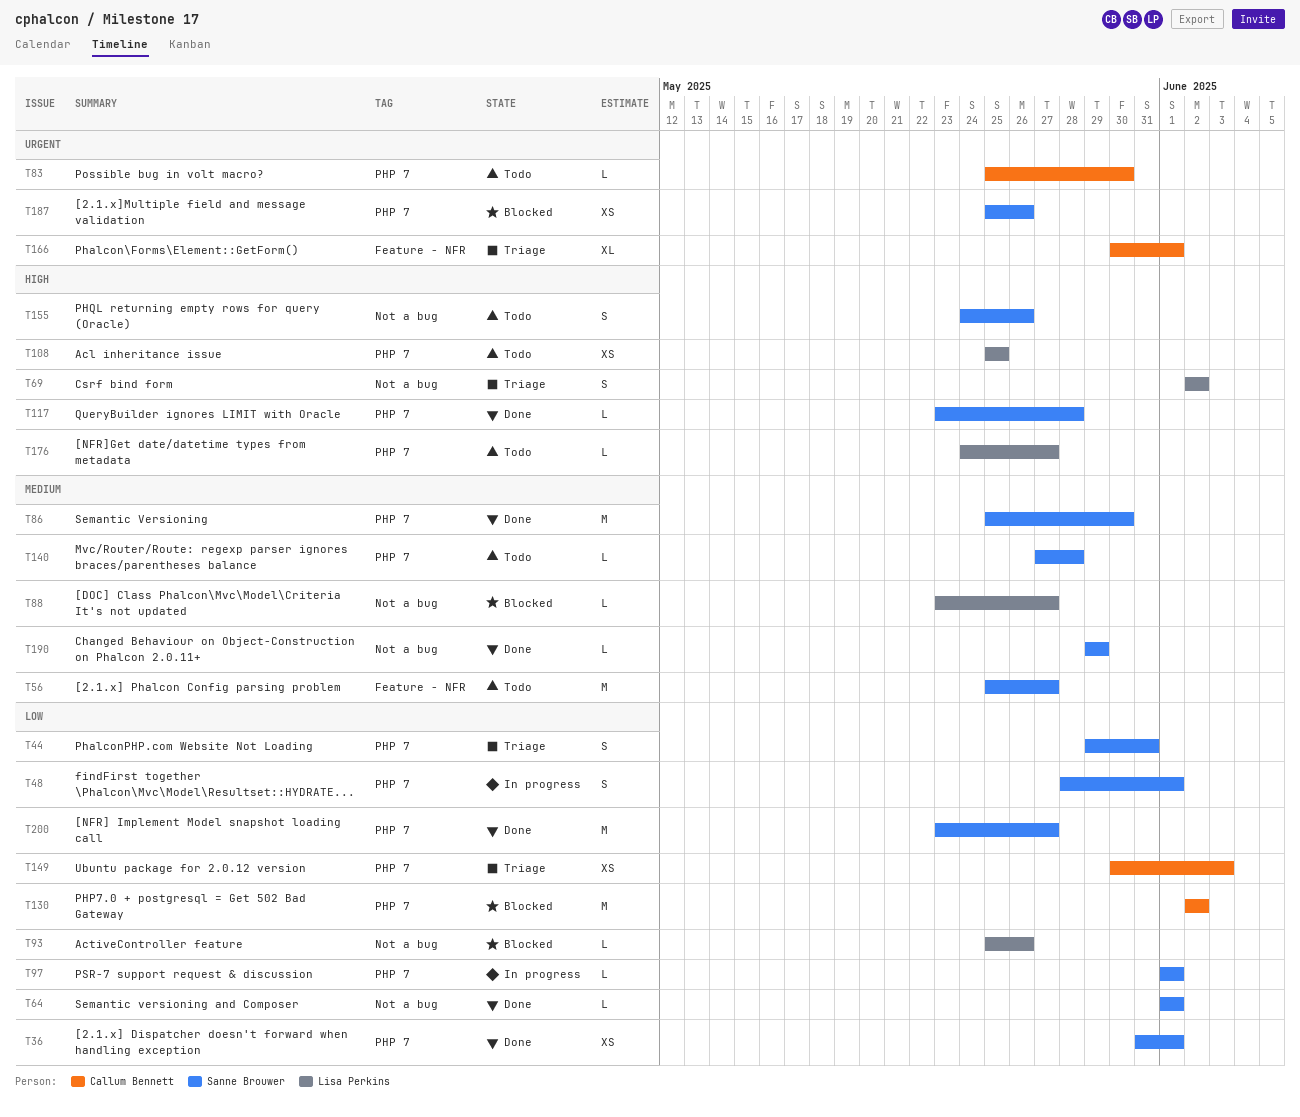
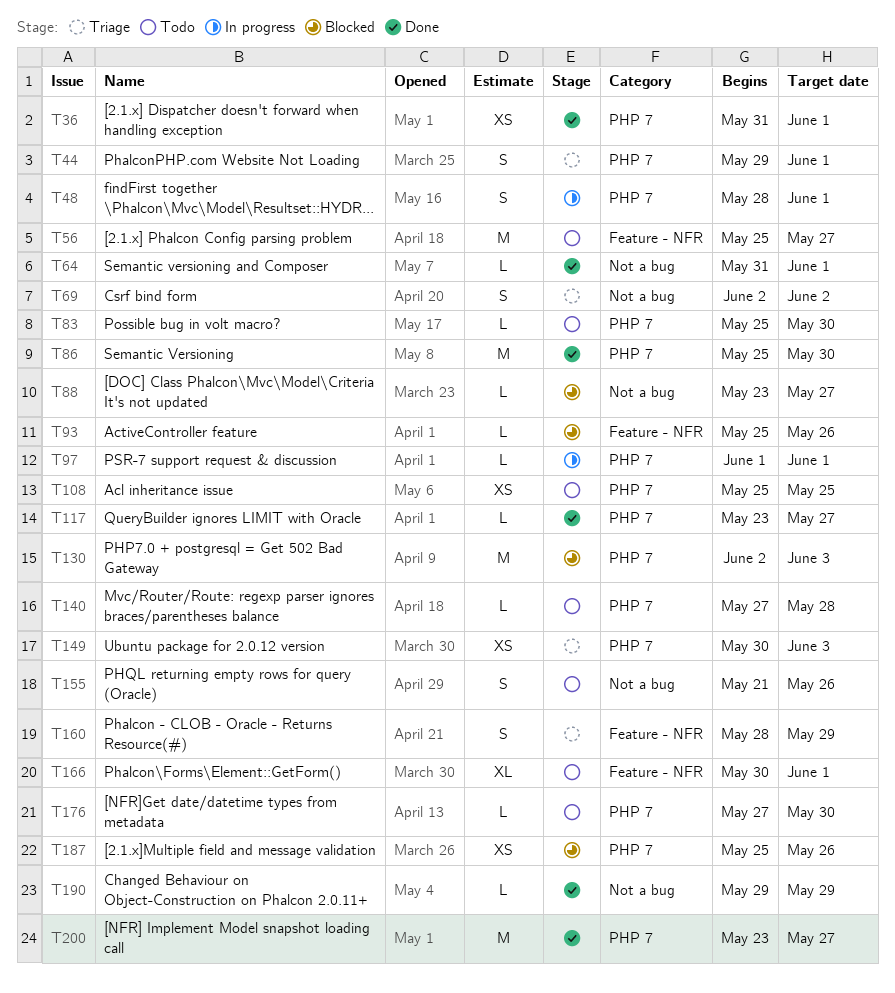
T44, due: May 31 -> Jun 1
T64, start: Jun 1 -> May 31
T93, label: Not a bug -> Feature - NFR
T117, due: May 28 -> May 27
T130, due: Jun 2 -> Jun 3
T155, start: May 24 -> May 21
T160: none -> present
T166, status: Triage -> Todo
T176, start: May 24 -> May 27
T176, due: May 27 -> May 30

